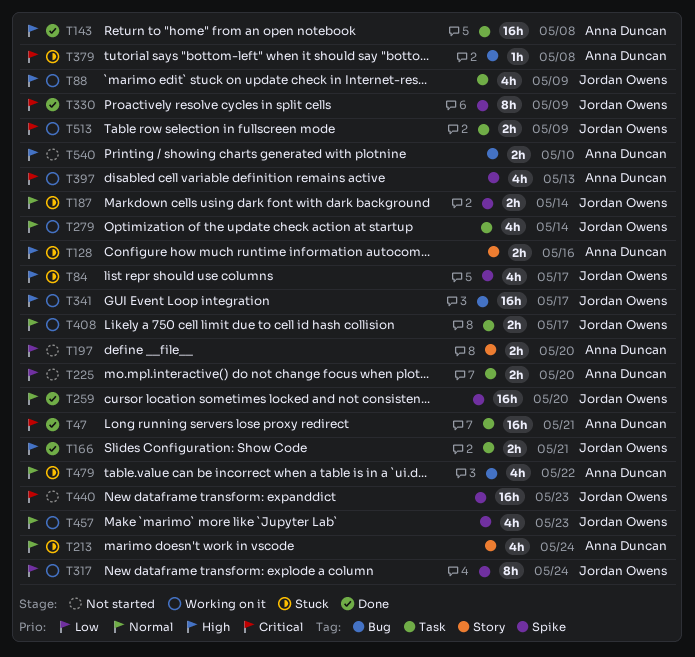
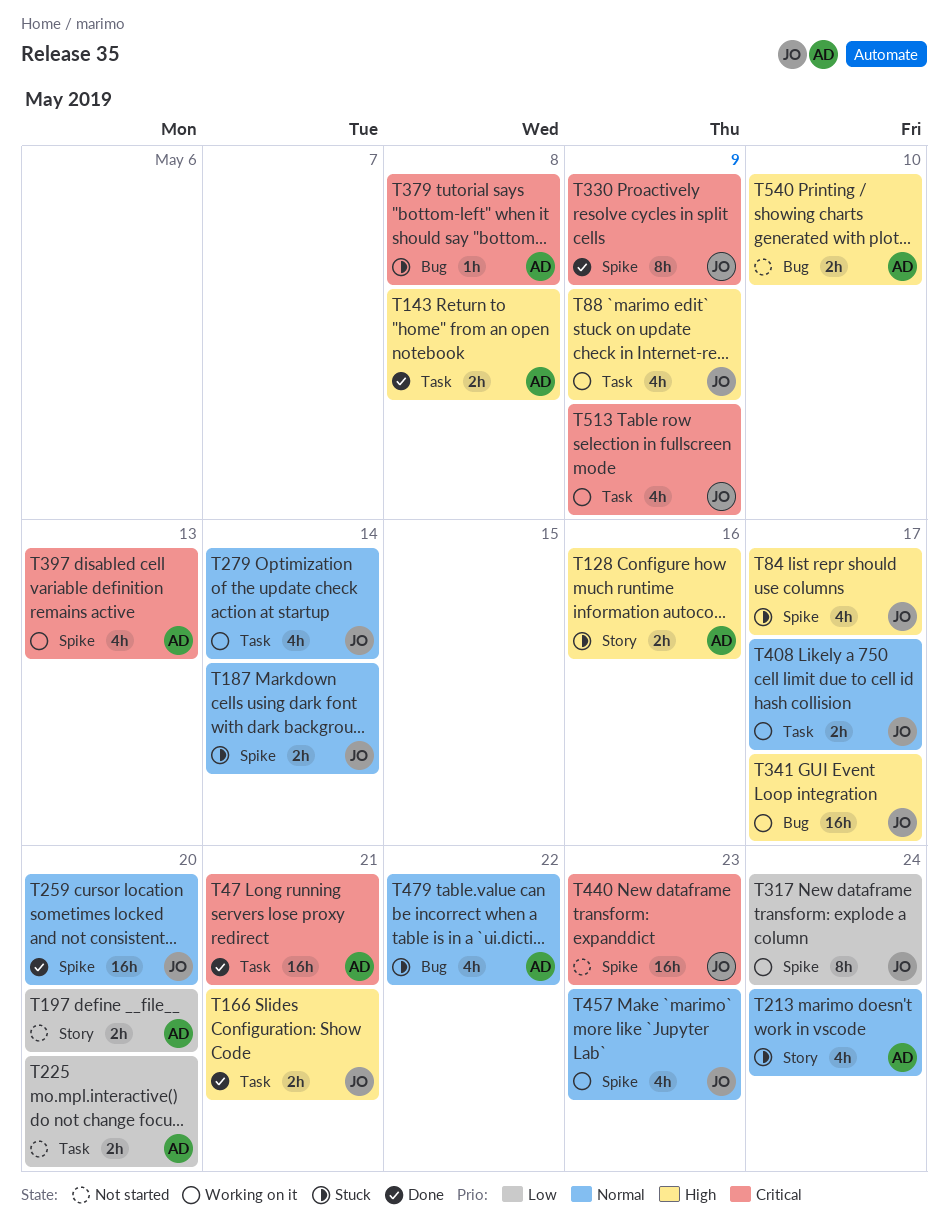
T143, estimate: 16h -> 2h
T513, estimate: 2h -> 4h

